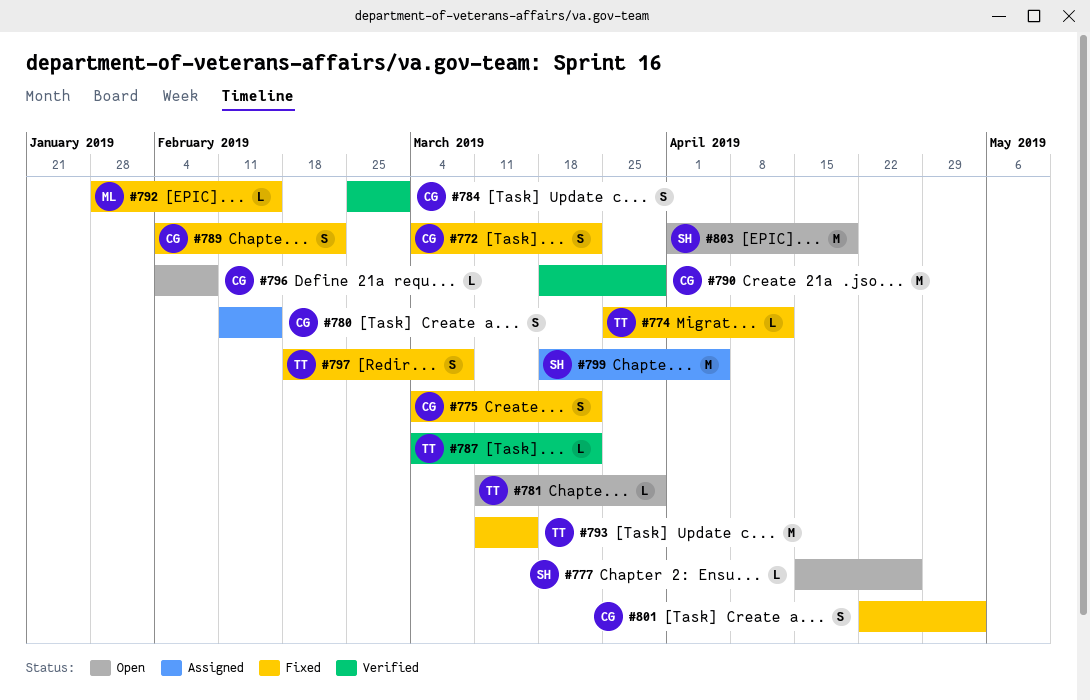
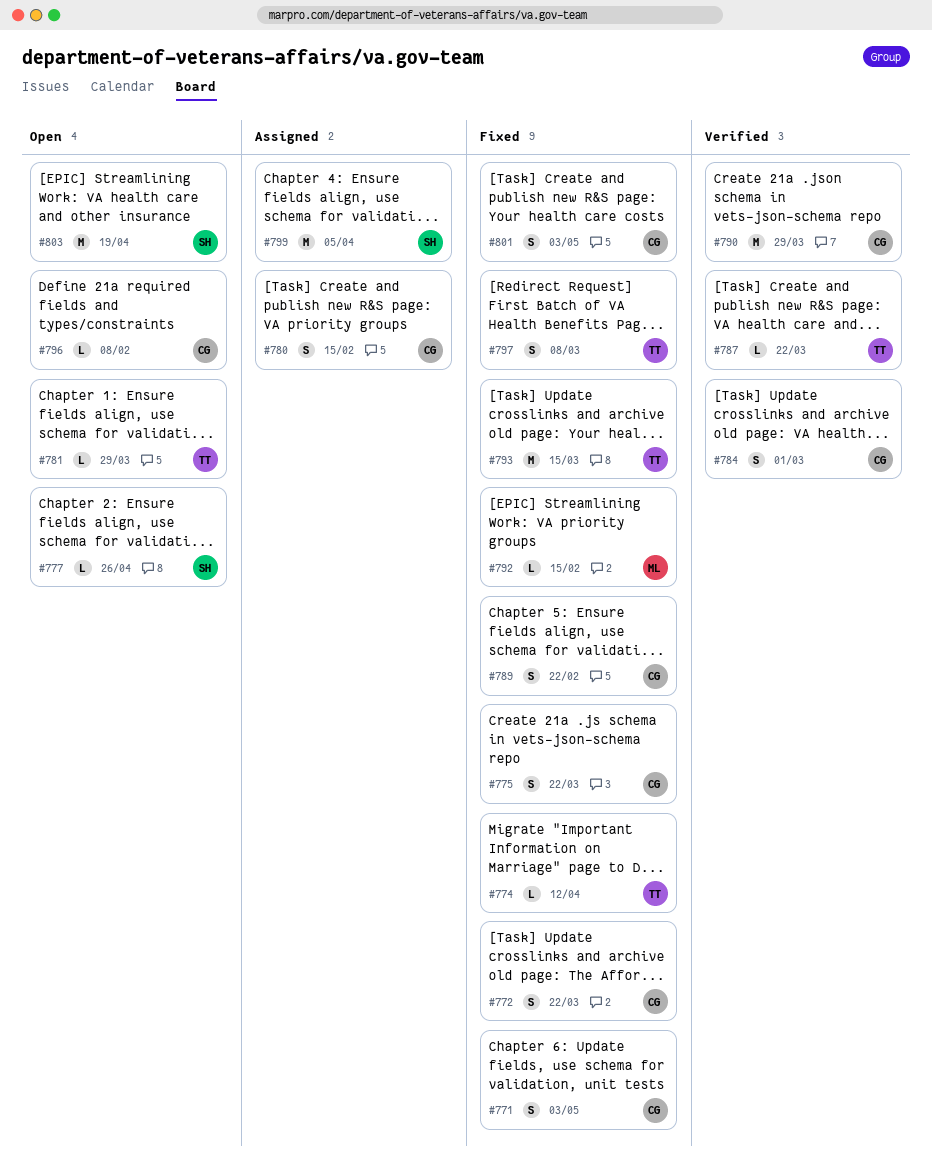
#771: none -> present

